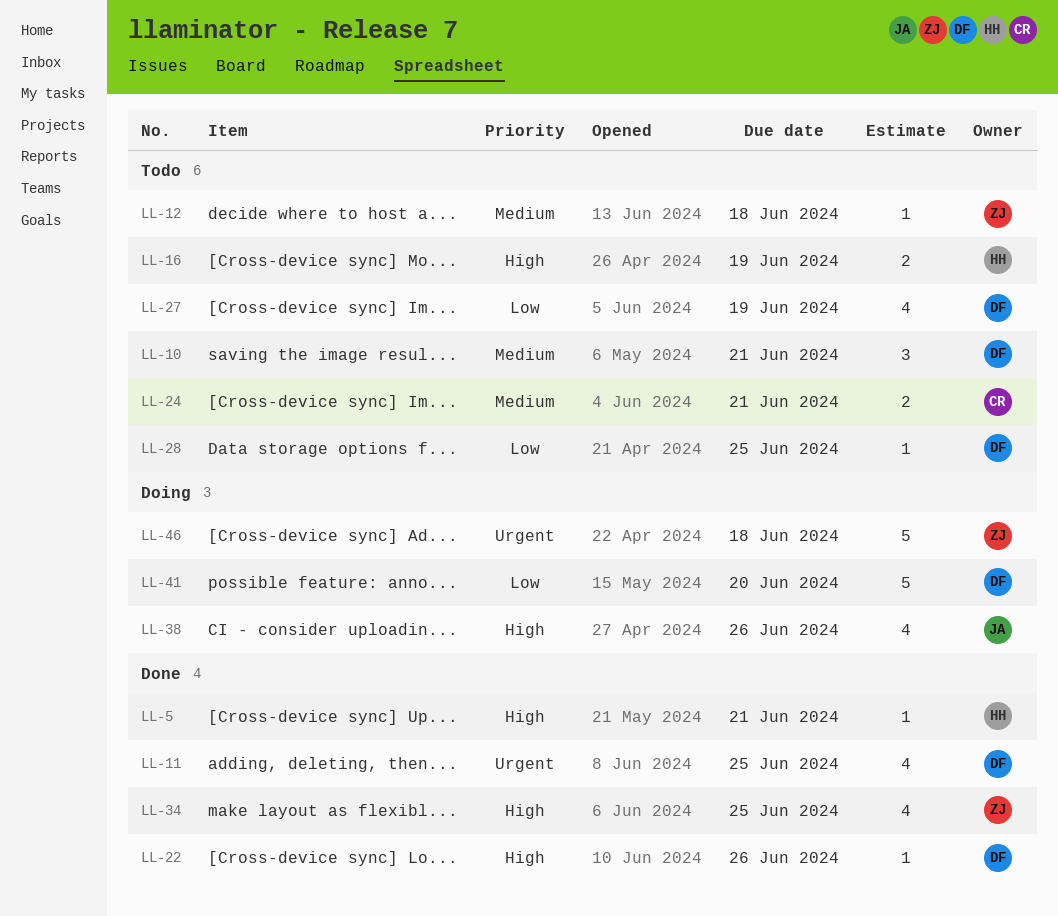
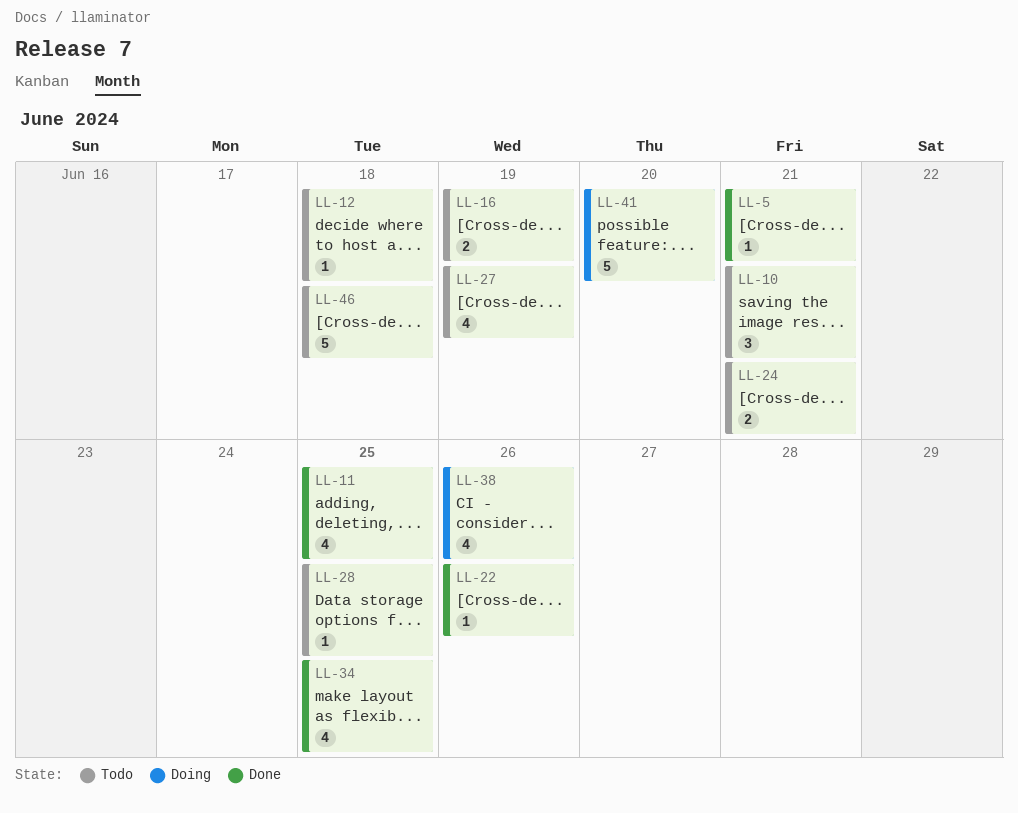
LL-46, status: Doing -> Todo

